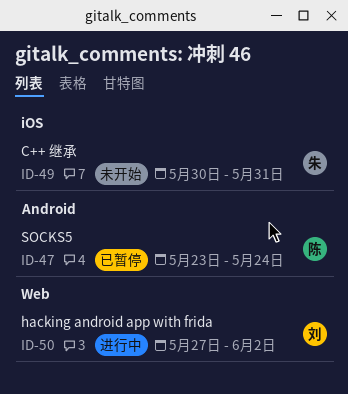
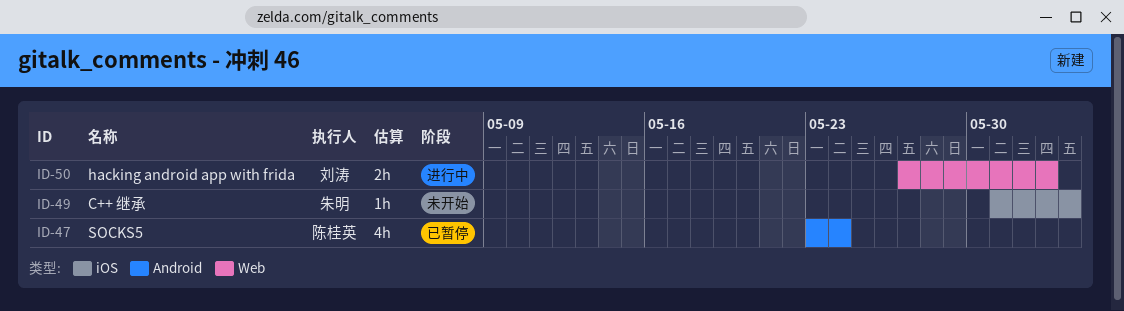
ID-49, start: May 30 -> May 31
ID-49, due: May 31 -> Jun 3

